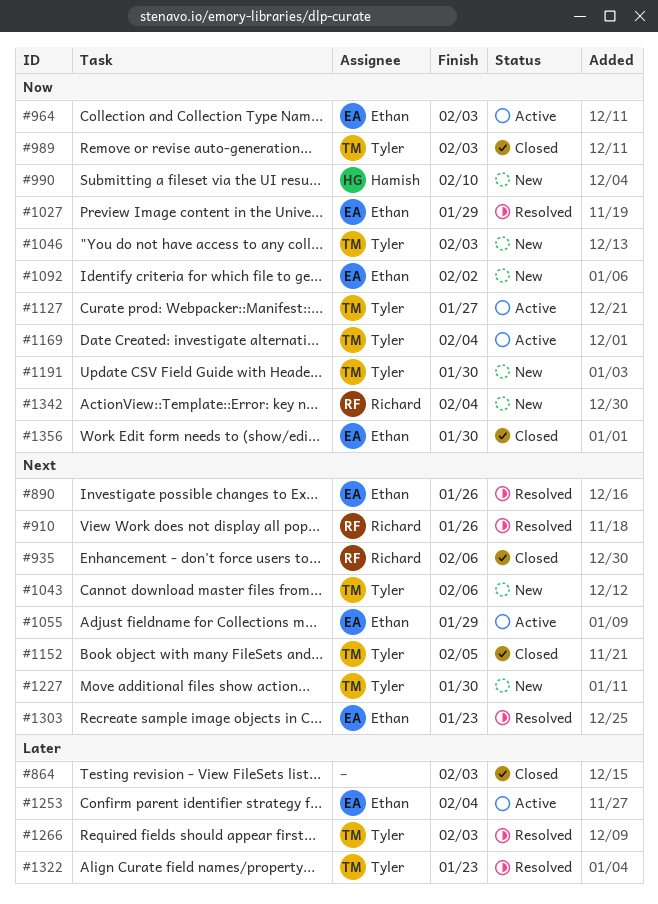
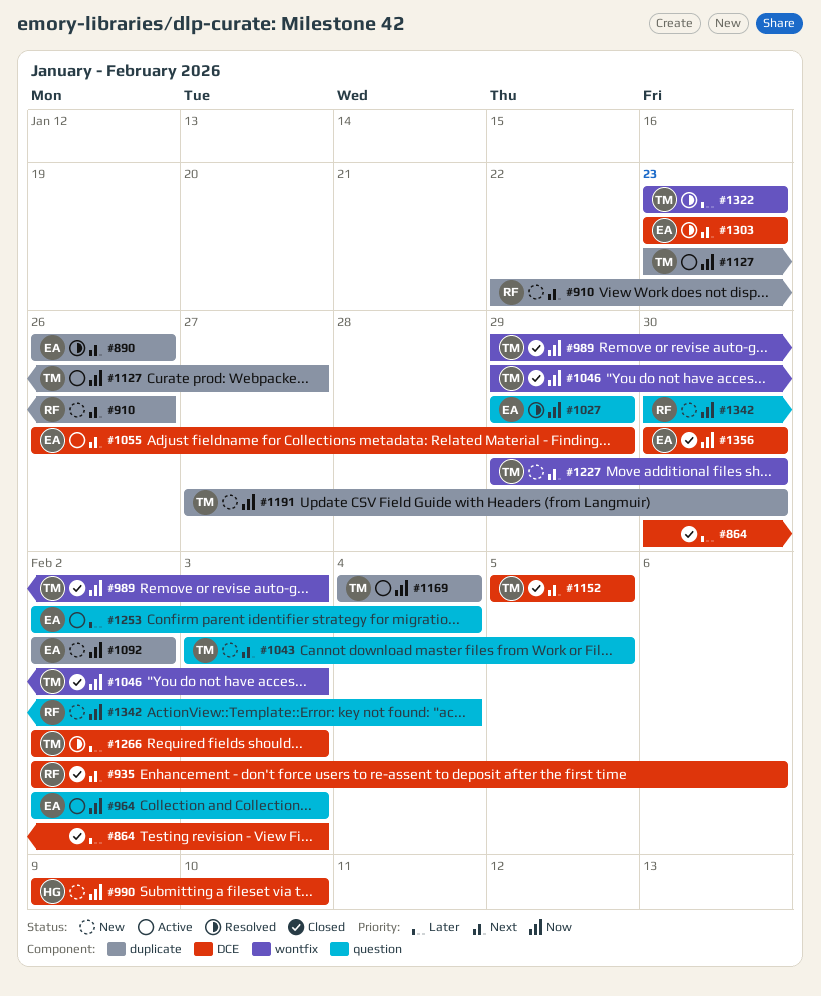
#910, status: Resolved -> New
#1043, due: Feb 6 -> Feb 5
#1046, status: New -> Closed

